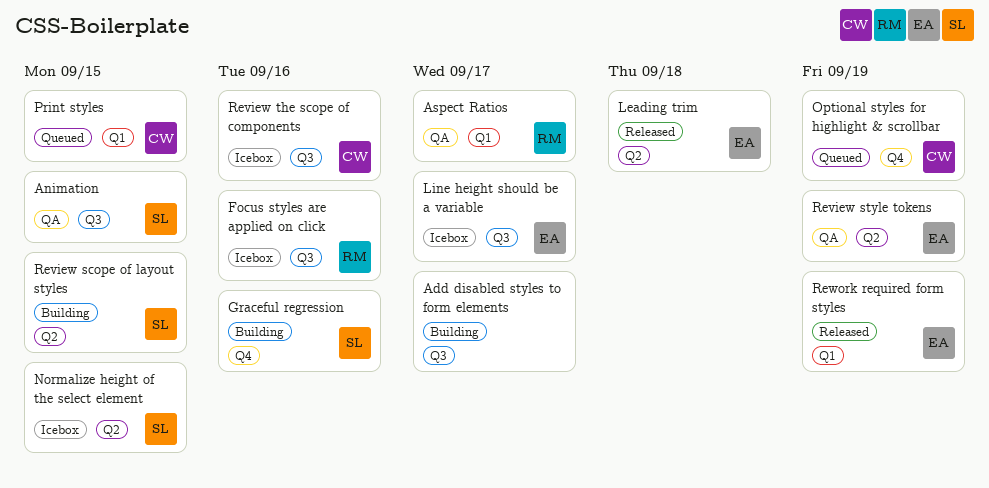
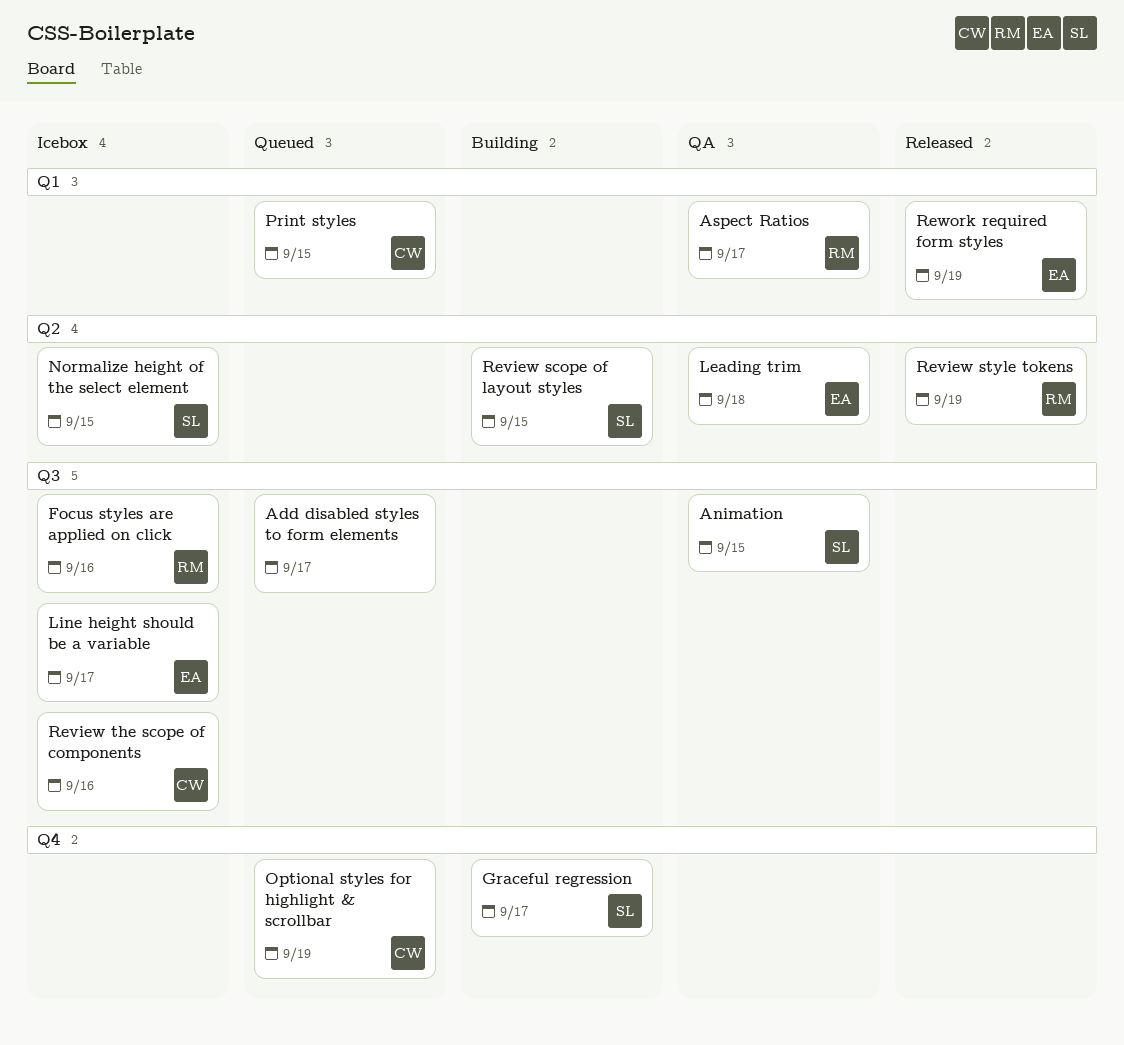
Add disabled styles to form elements, status: Building -> Queued
Graceful regression, due: Sep 16 -> Sep 17
Leading trim, status: Released -> QA
Review style tokens, status: QA -> Released
Review style tokens, owner: EA -> RM

